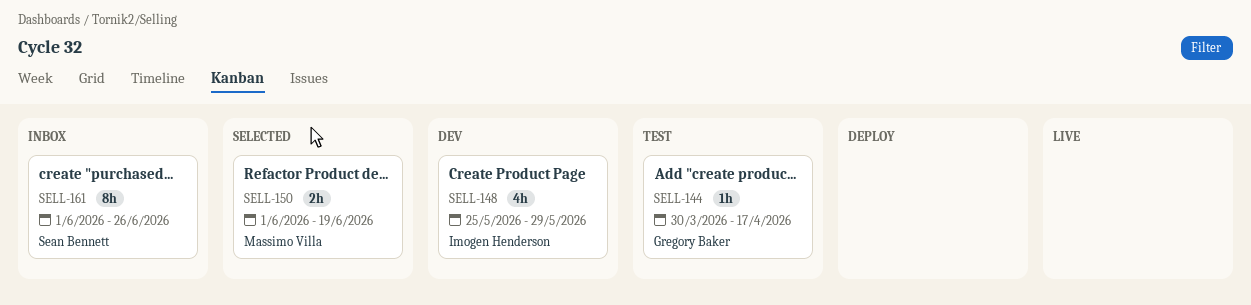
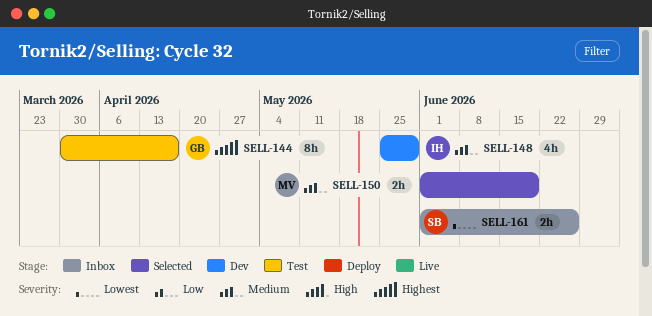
SELL-144, estimate: 1h -> 8h
SELL-161, estimate: 8h -> 2h

